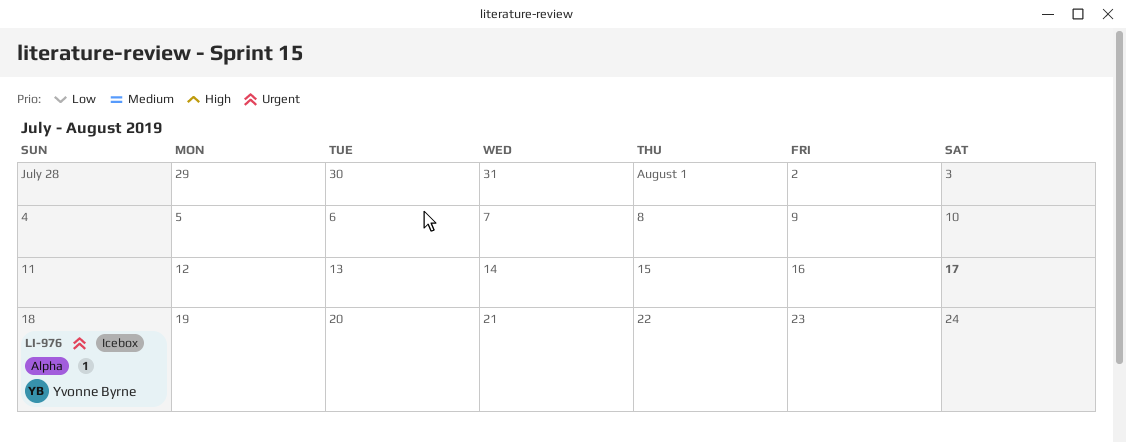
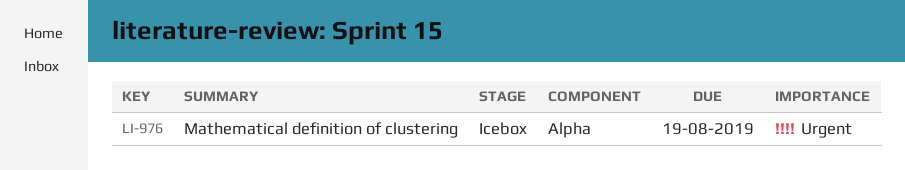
LI-976, due: Aug 18 -> Aug 19

